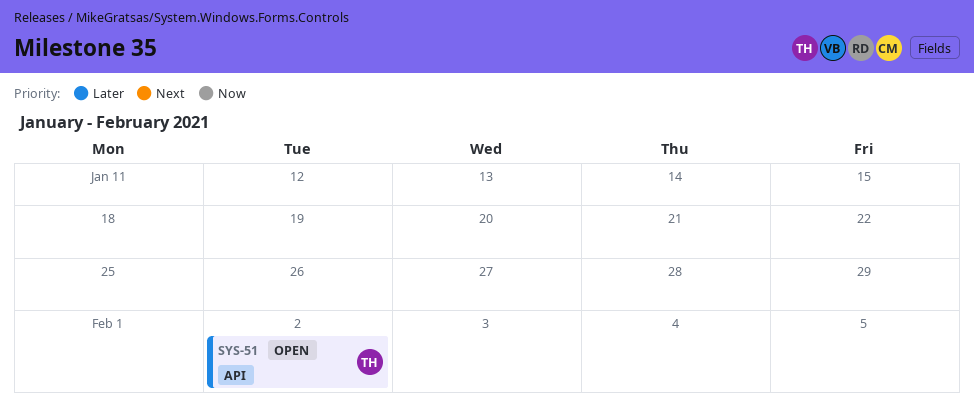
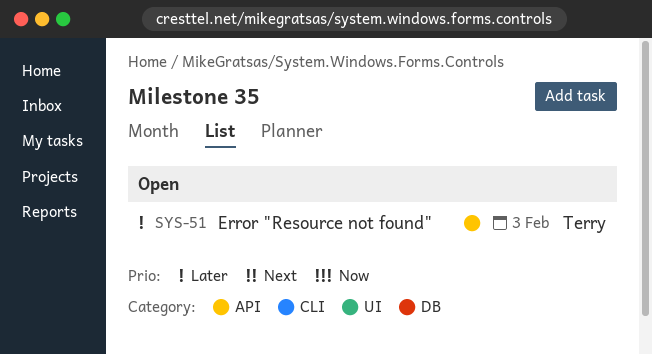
SYS-51, due: Feb 2 -> Feb 3

